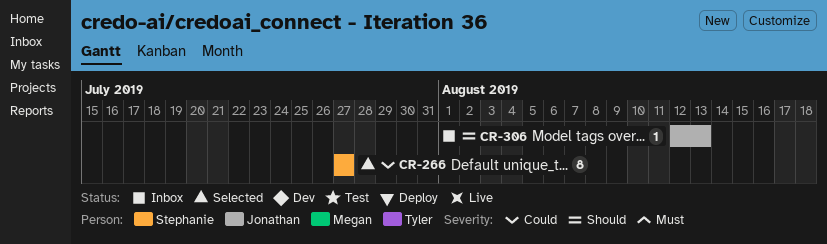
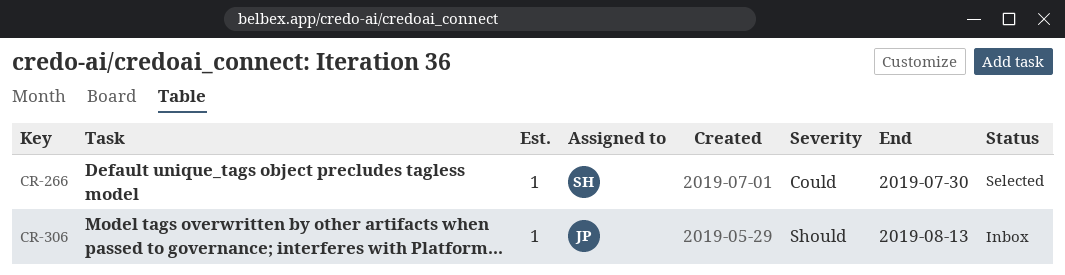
CR-266, estimate: 8 -> 1
CR-266, due: Jul 27 -> Jul 30

